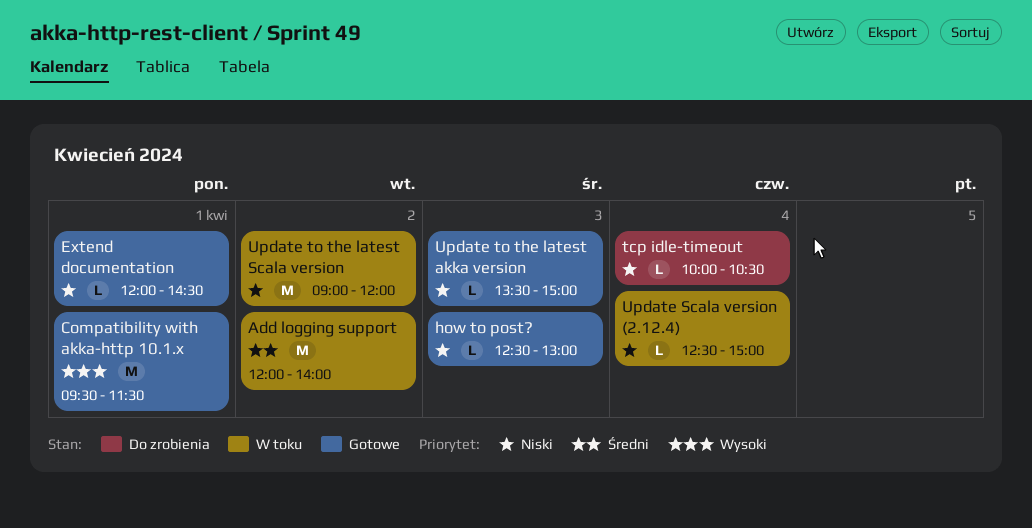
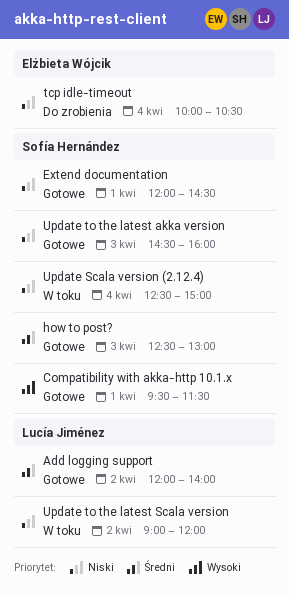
Add logging support, status: W toku -> Gotowe
how to post?, priority: Niski -> Średni
Update to the latest akka version, begins: 13:30 -> 14:30
Update to the latest akka version, ends: 15:00 -> 16:00

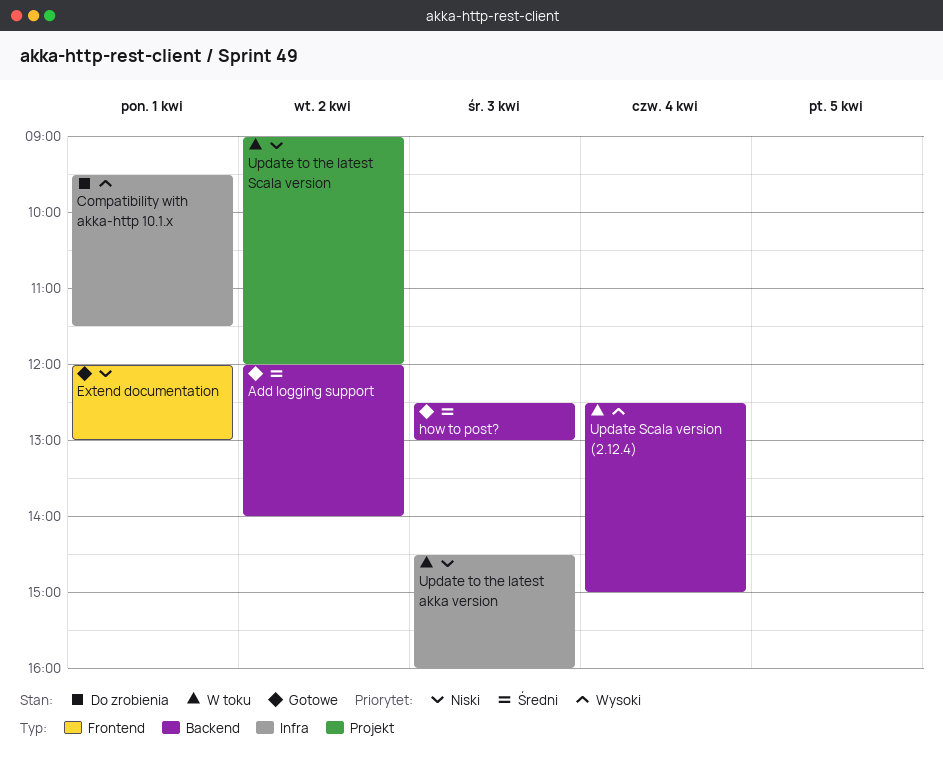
Compatibility with akka-http 10.1.x, status: Gotowe -> Do zrobienia
Extend documentation, ends: 14:30 -> 13:00
tcp idle-timeout: present -> none
Update Scala version (2.12.4), priority: Niski -> Wysoki
Update to the latest akka version, status: Gotowe -> W toku

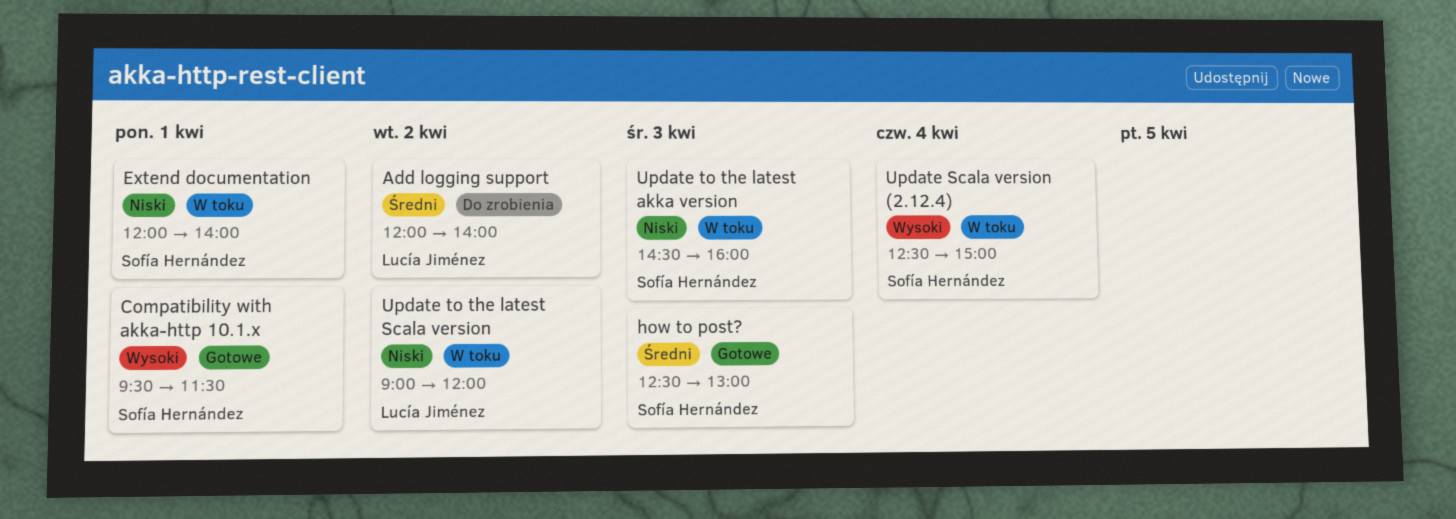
Add logging support, status: Gotowe -> Do zrobienia
Compatibility with akka-http 10.1.x, status: Do zrobienia -> Gotowe
Extend documentation, status: Gotowe -> W toku
Extend documentation, ends: 13:00 -> 14:00

